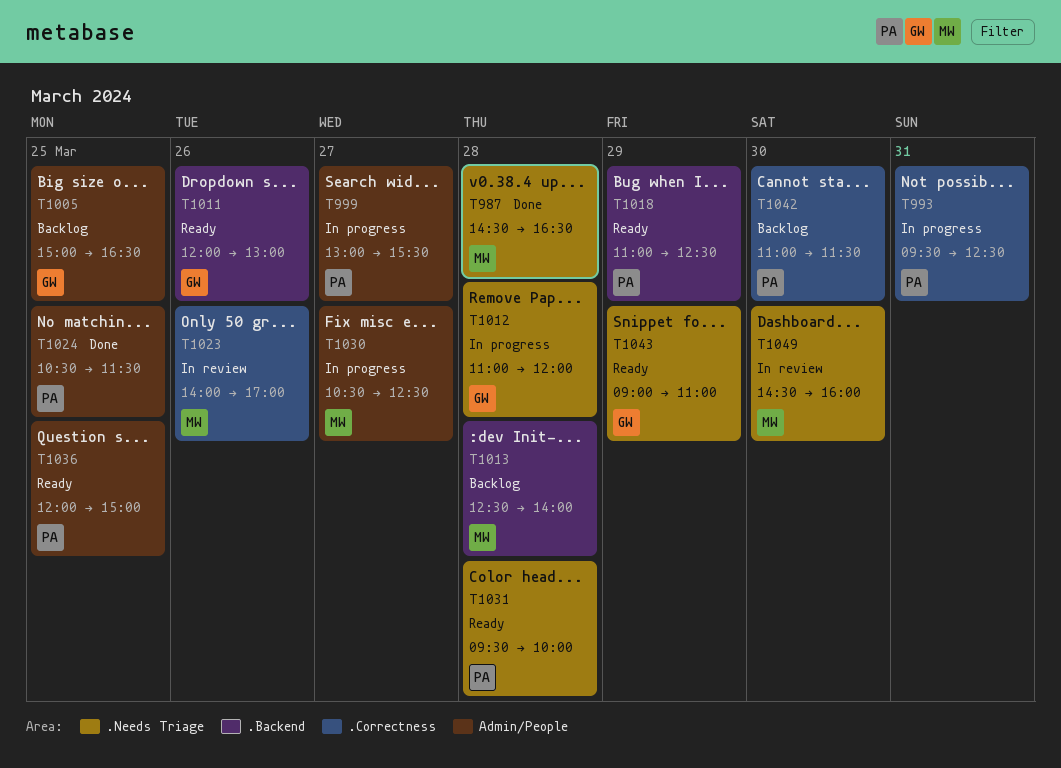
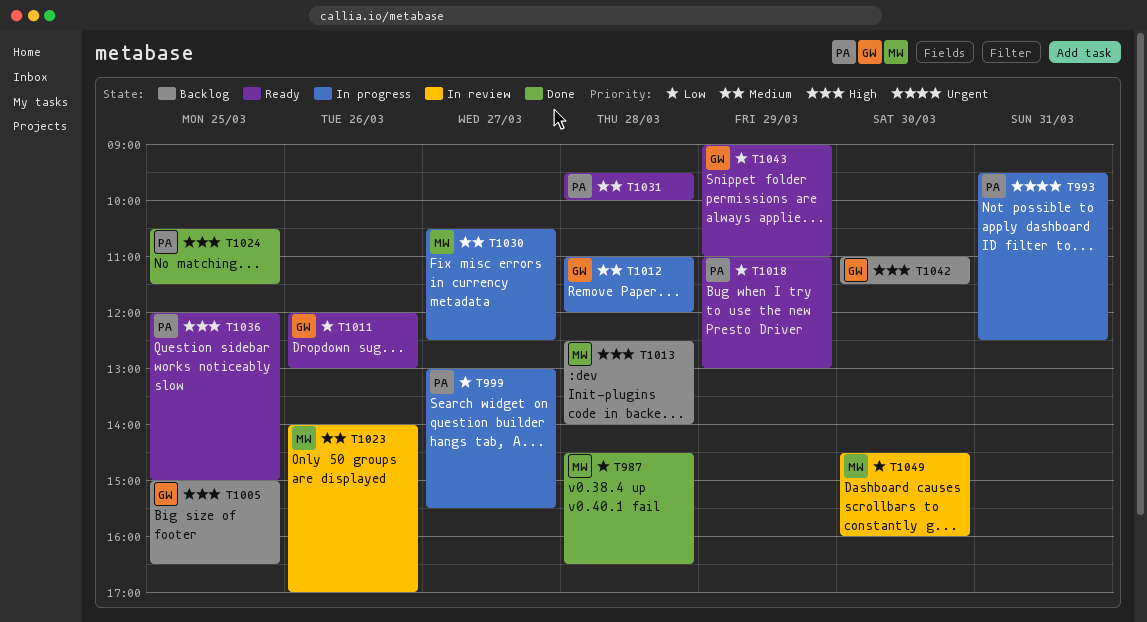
T1018, ends: 12:30 -> 13:00
T1042, owner: PA -> GW

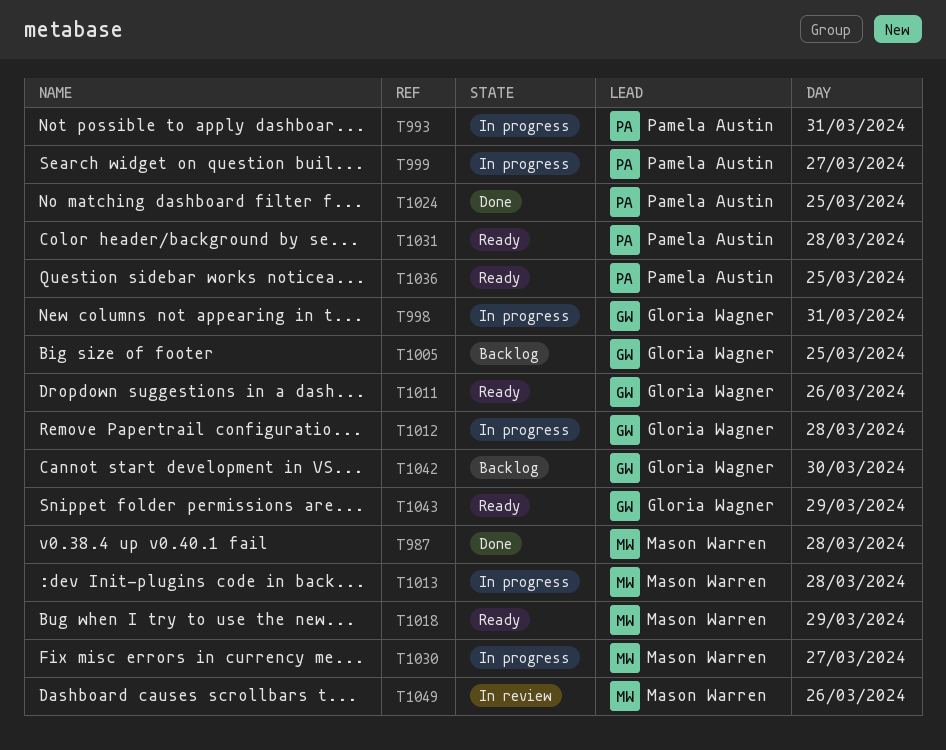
T998: none -> present
T1013, status: Backlog -> In progress
T1018, owner: Pamela Austin -> Mason Warren
T1023: present -> none
T1049, day: Mar 30 -> Mar 26

